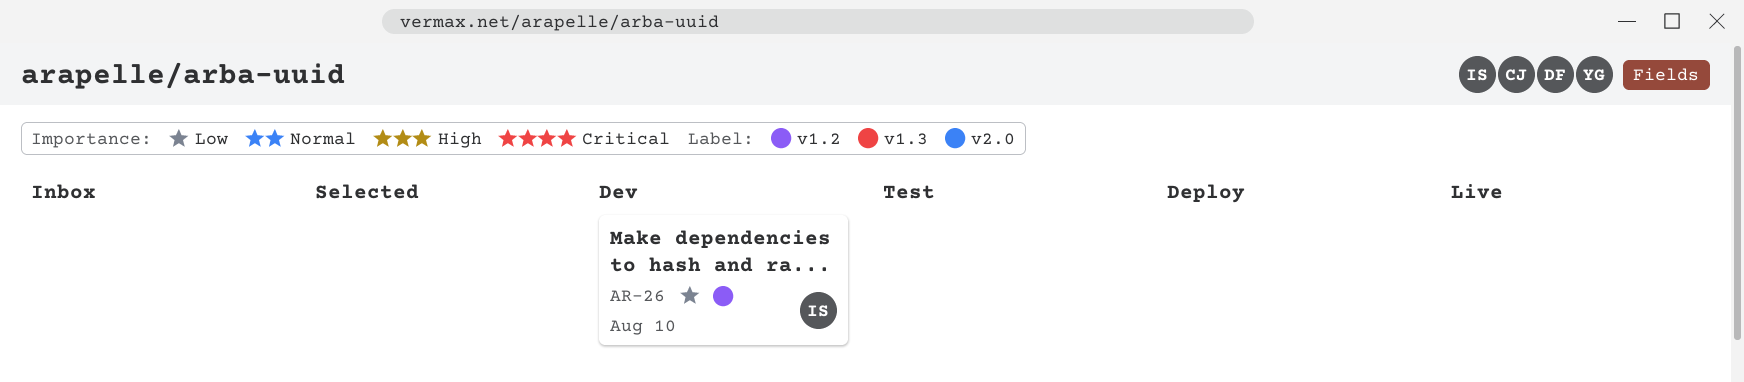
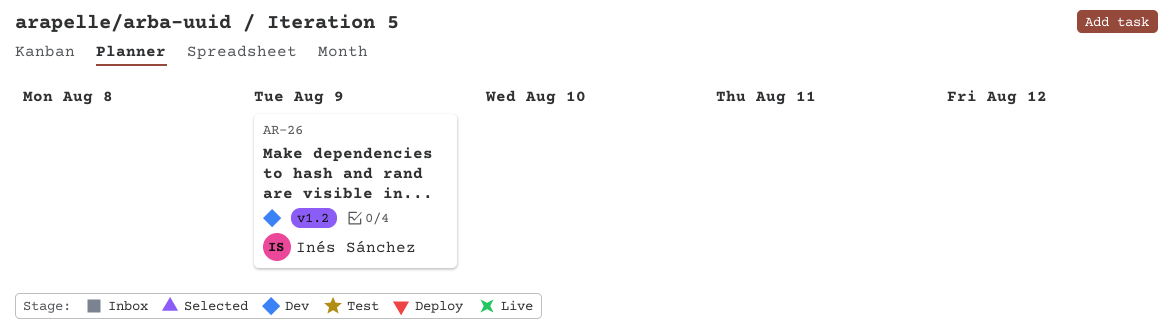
AR-26, due: Aug 10 -> Aug 9

